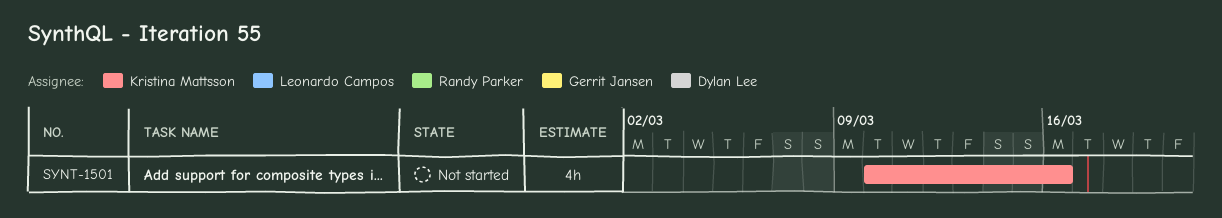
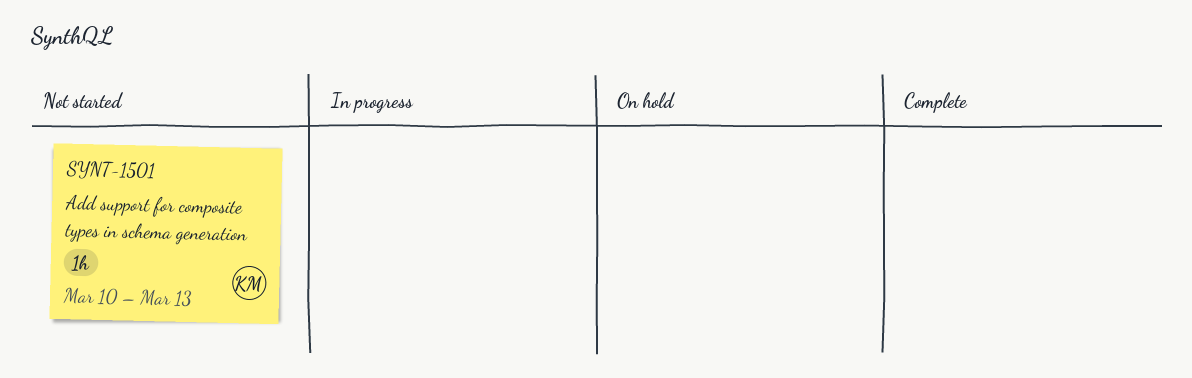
SYNT-1501, estimate: 4h -> 1h
SYNT-1501, due: Mar 16 -> Mar 13

